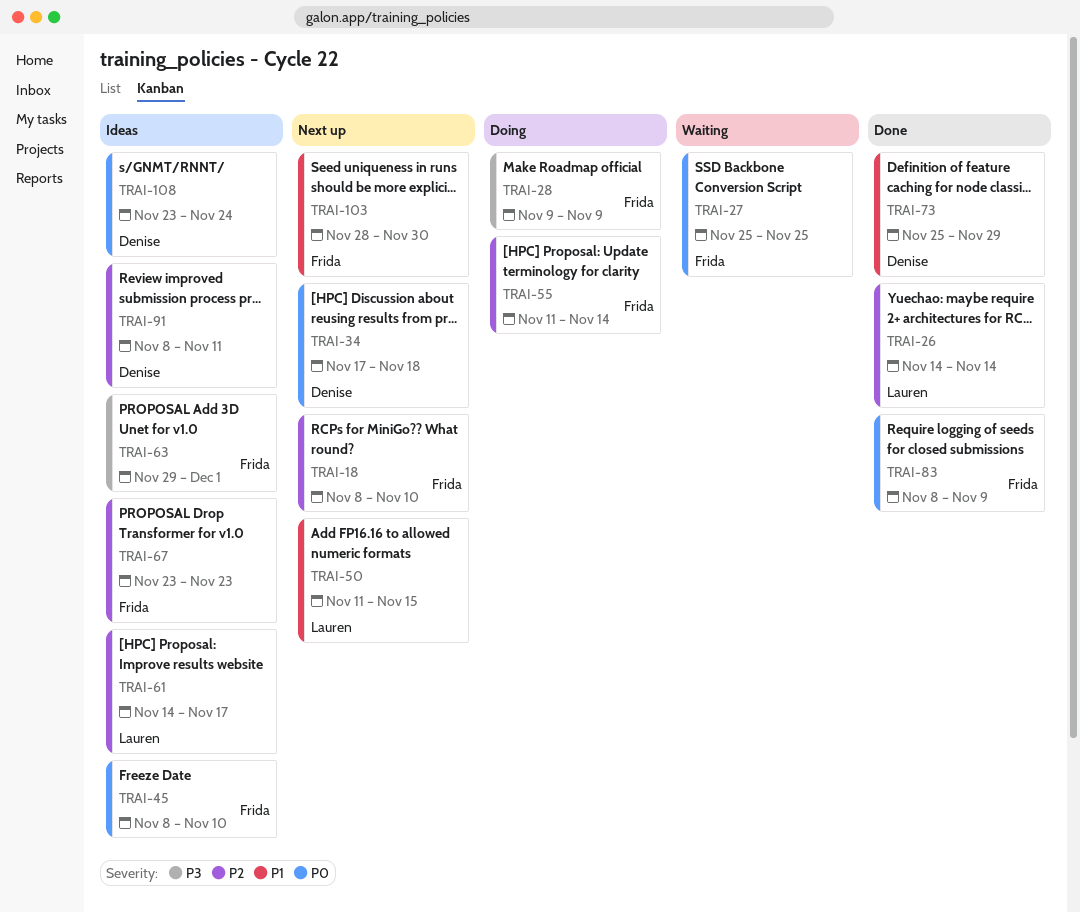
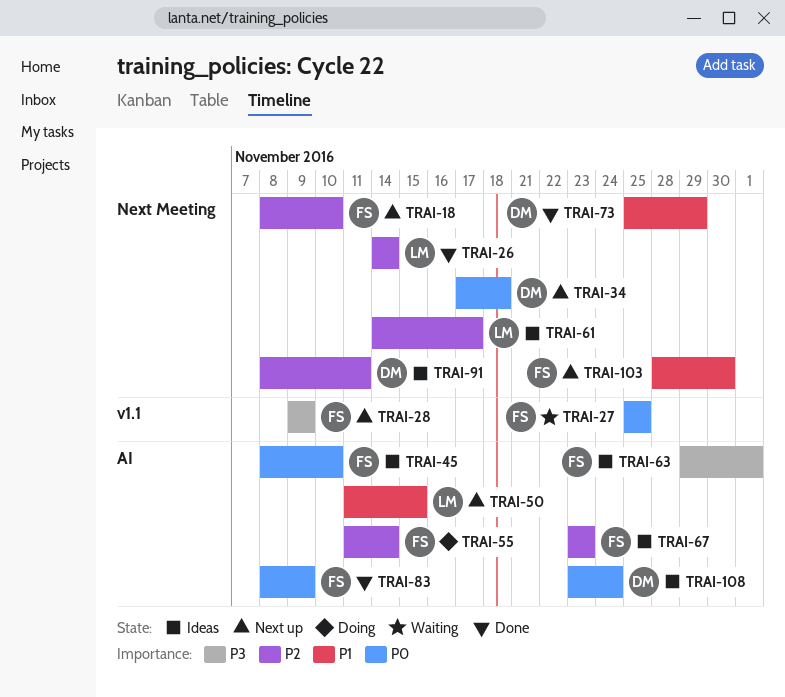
TRAI-28, status: Doing -> Next up

